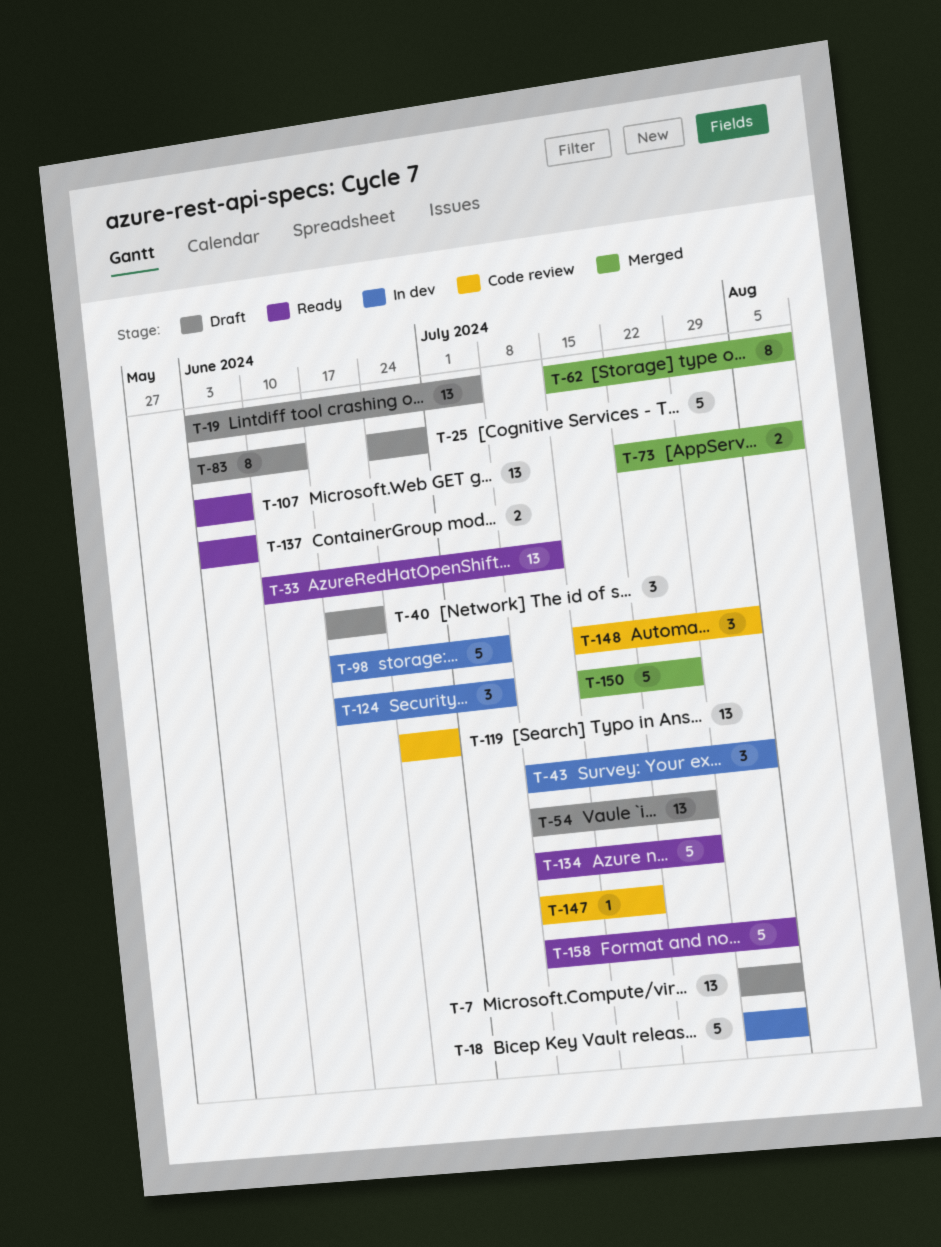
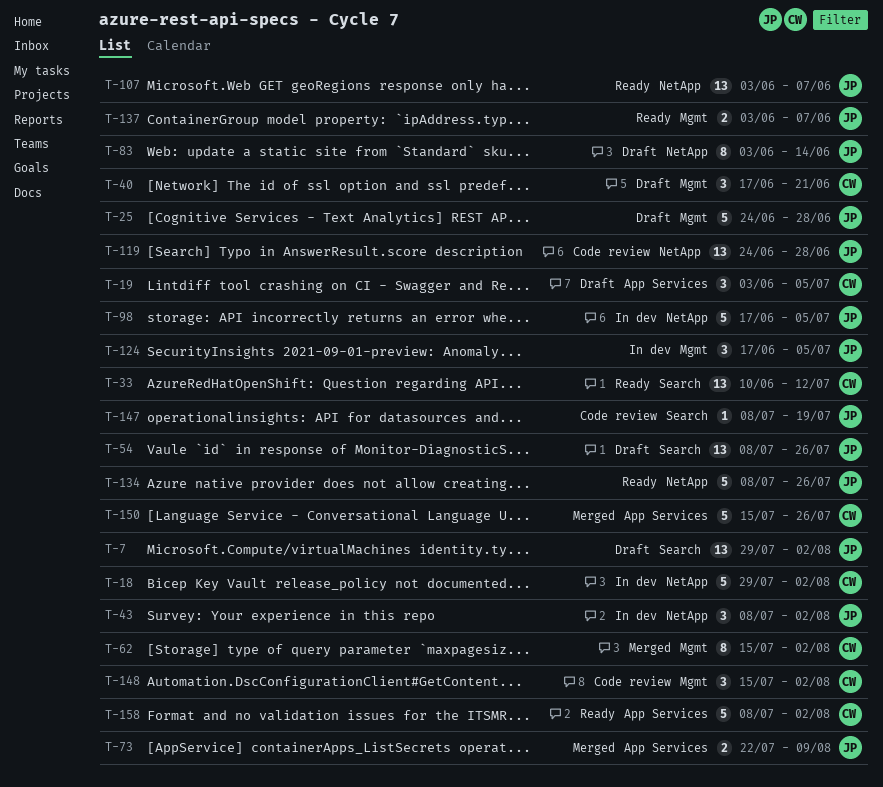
T-19, estimate: 13 -> 3
T-62, due: Aug 9 -> Aug 2

